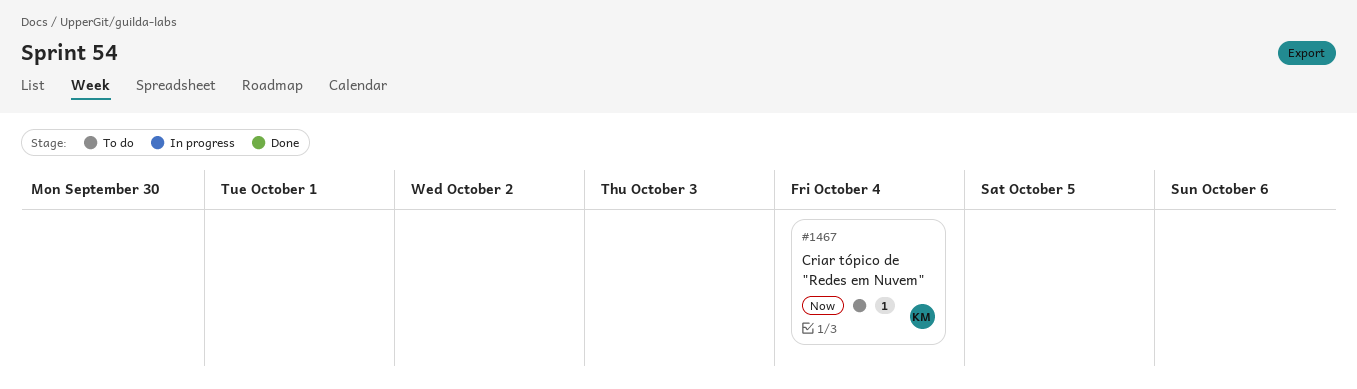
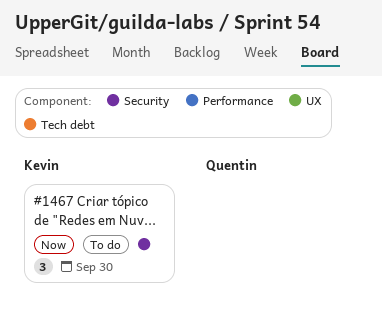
#1467, estimate: 1 -> 3
#1467, due: Oct 4 -> Sep 30

